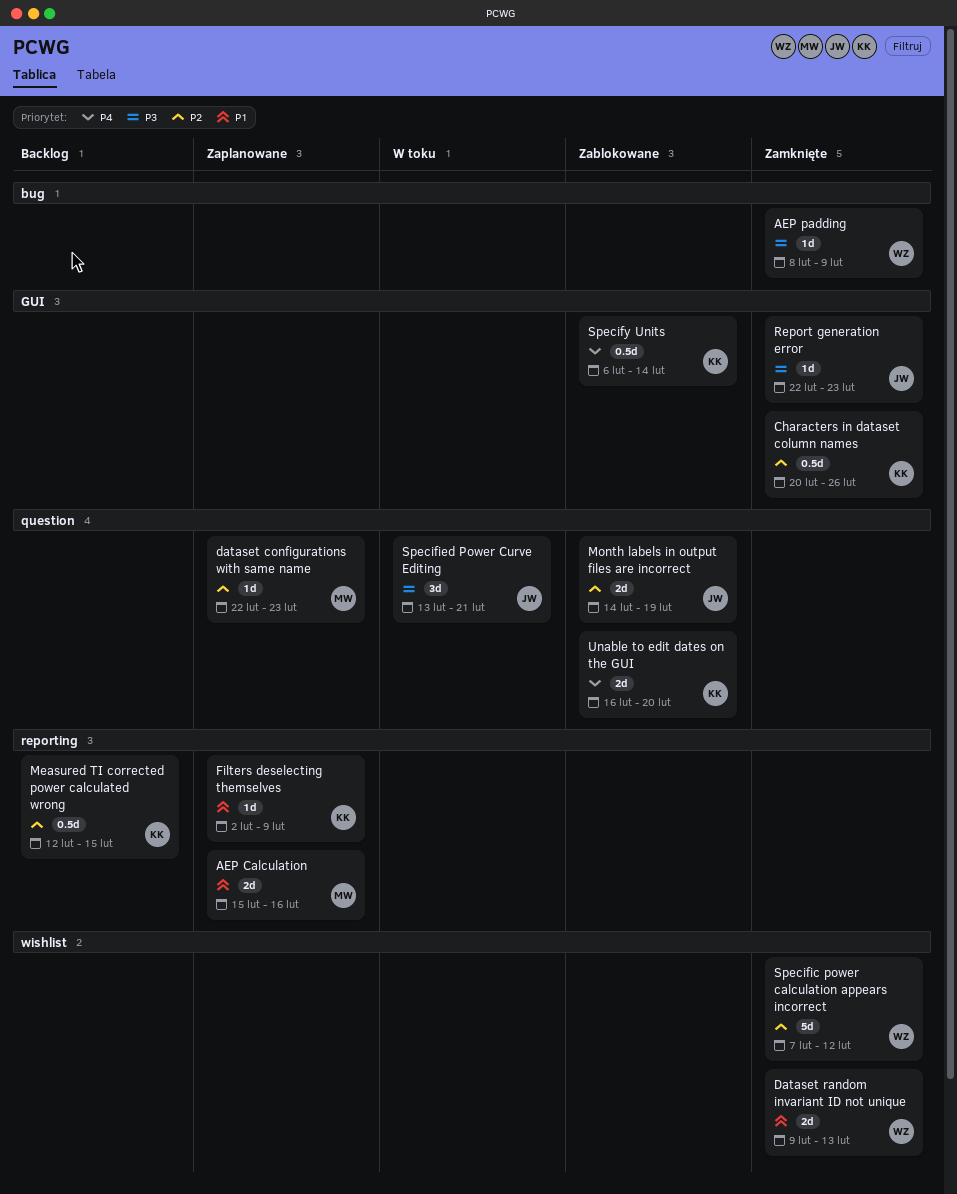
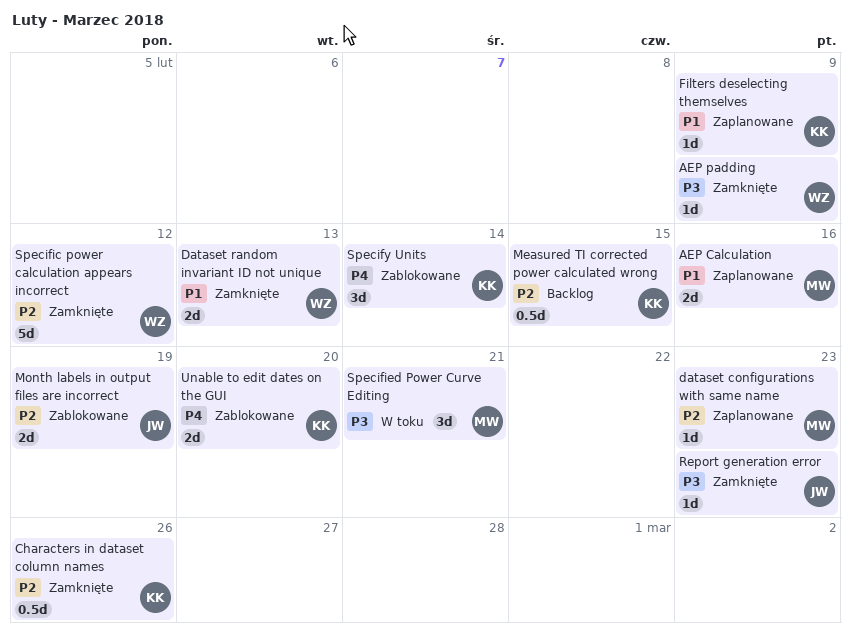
Specified Power Curve Editing, owner: JW -> MW
Specify Units, estimate: 0.5d -> 3d

